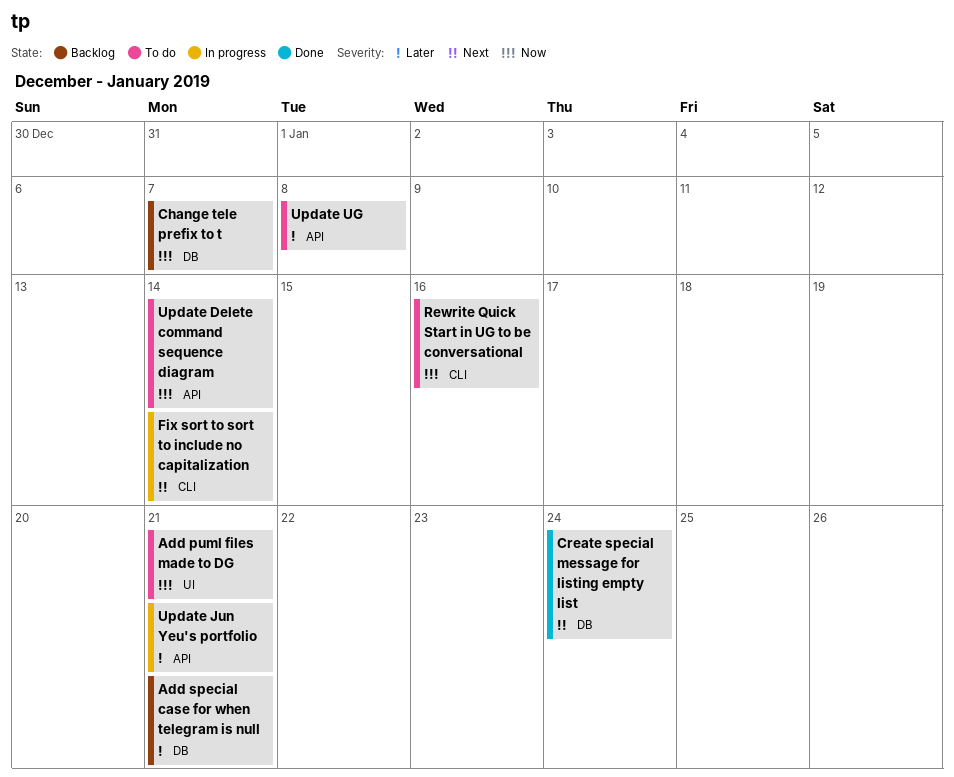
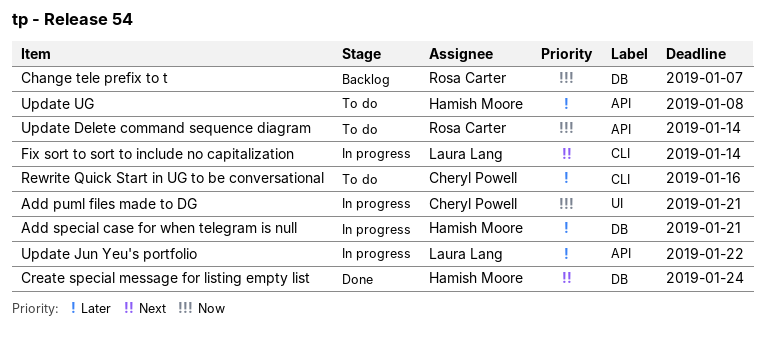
Add puml files made to DG, status: To do -> In progress
Add special case for when telegram is null, status: Backlog -> In progress
Rewrite Quick Start in UG to be conversational, priority: Now -> Later
Update Jun Yeu's portfolio, due: Jan 21 -> Jan 22

